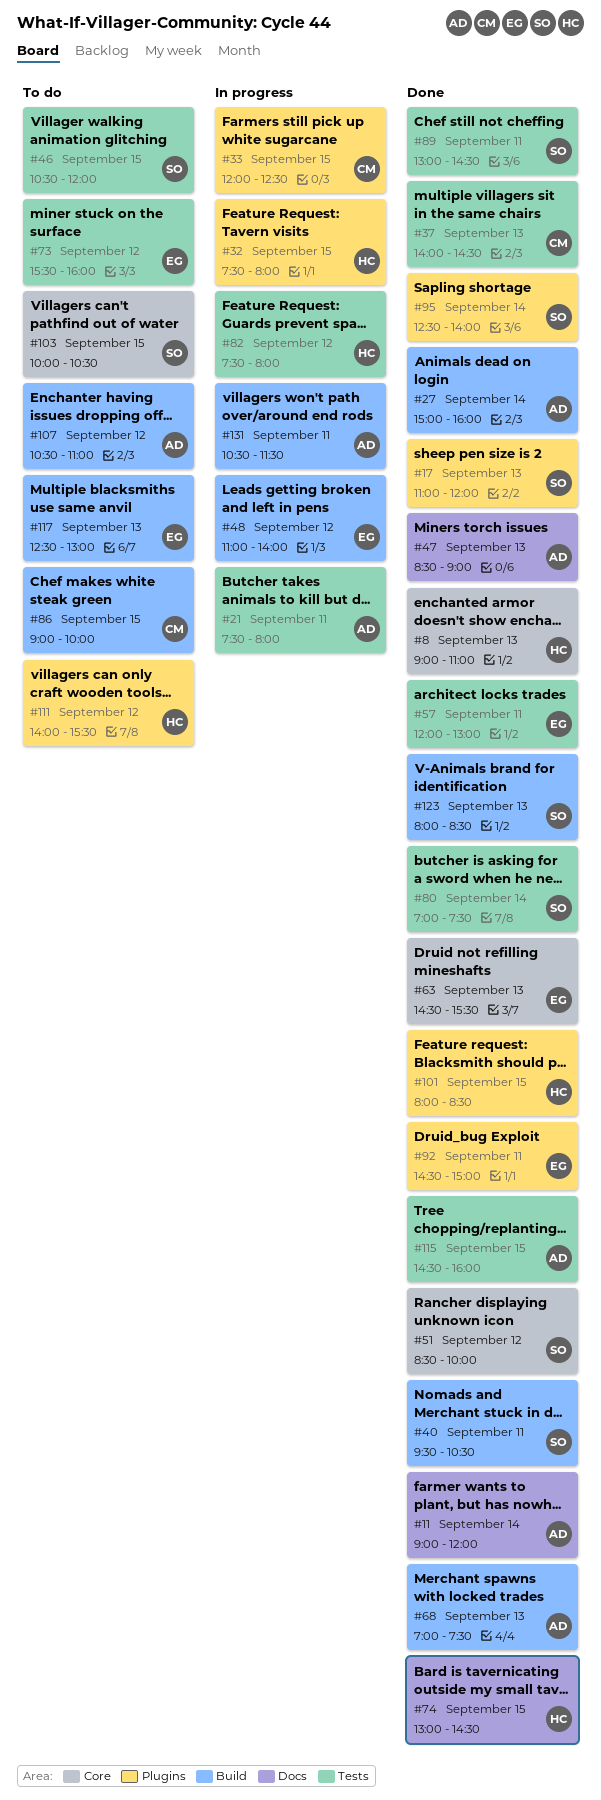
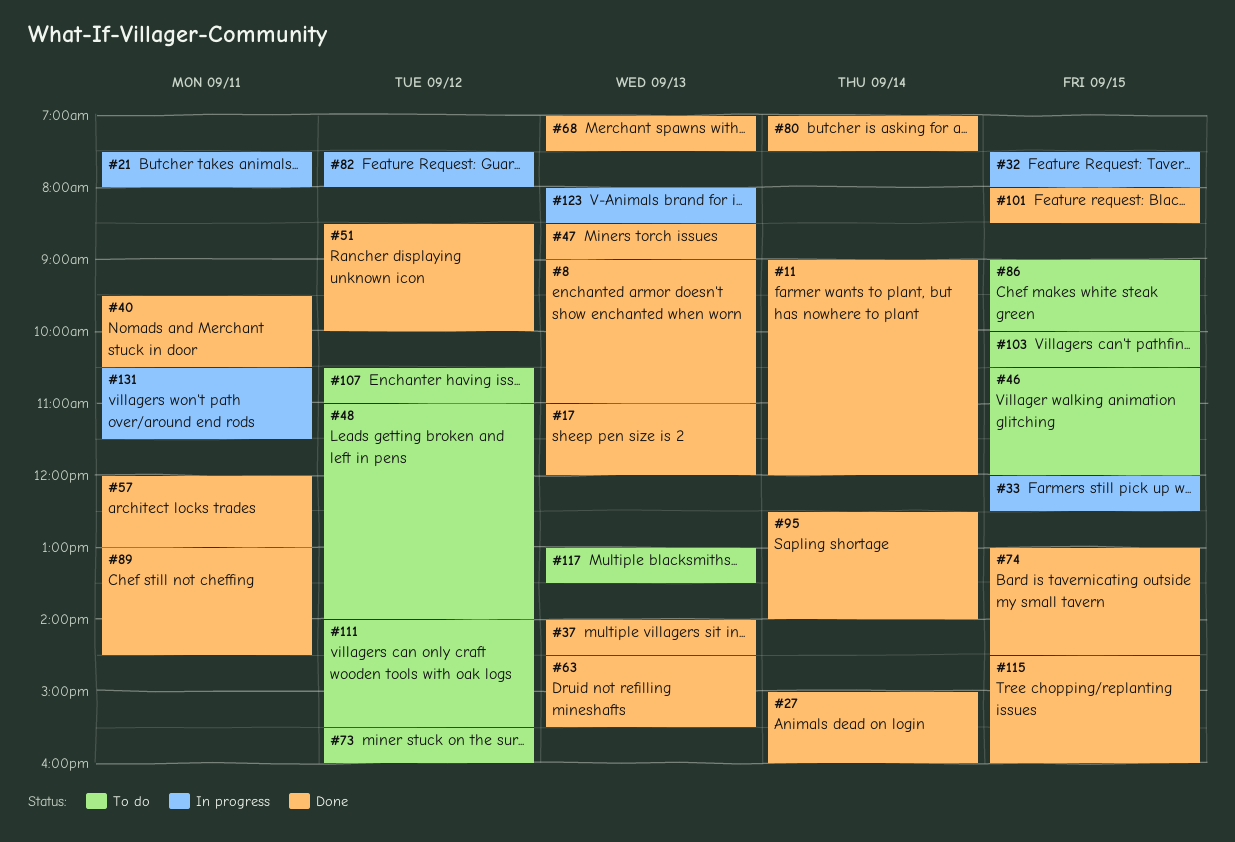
#48, status: In progress -> To do
#92: present -> none
#117, begins: 12:30 -> 13:00
#117, ends: 13:00 -> 13:30
#123, status: Done -> In progress

